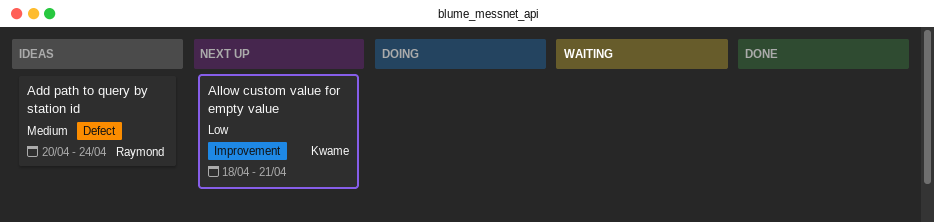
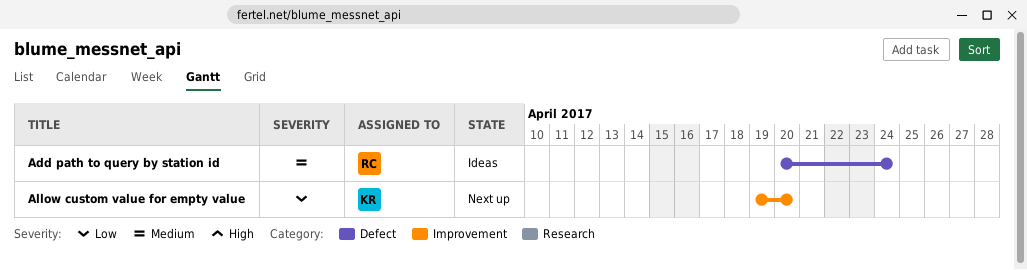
Allow custom value for empty value, start: Apr 18 -> Apr 19
Allow custom value for empty value, due: Apr 21 -> Apr 20

